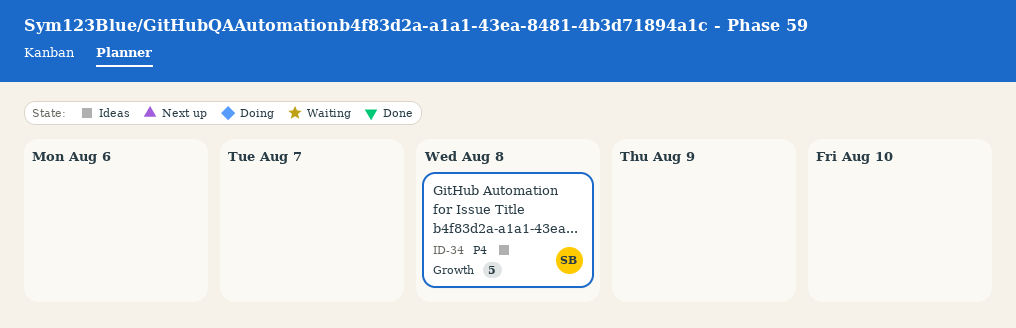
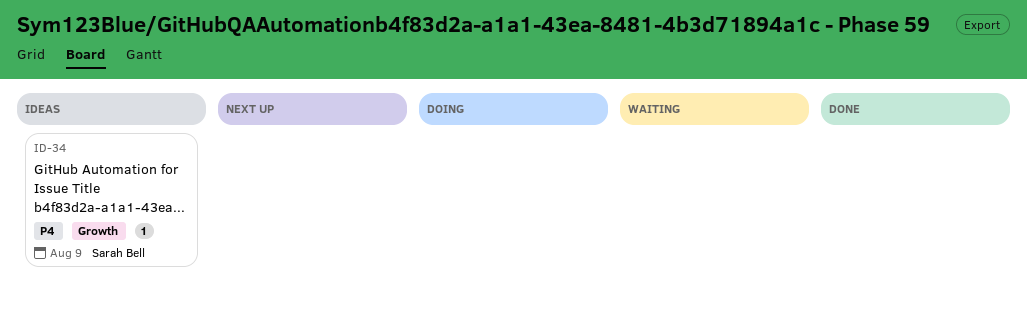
ID-34, estimate: 5 -> 1
ID-34, due: Aug 8 -> Aug 9

